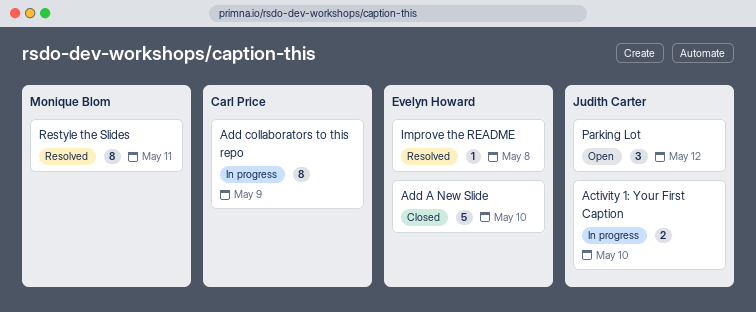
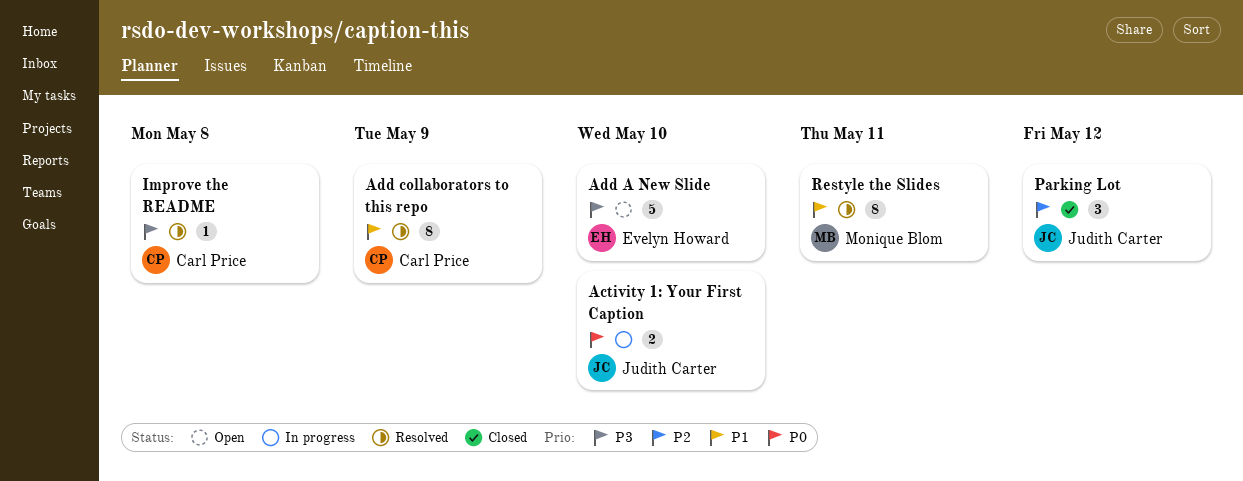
Add A New Slide, status: Closed -> Open
Add collaborators to this repo, status: In progress -> Resolved
Improve the README, owner: Evelyn Howard -> Carl Price
Parking Lot, status: Open -> Closed

